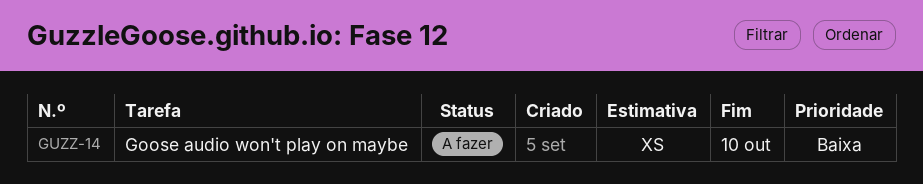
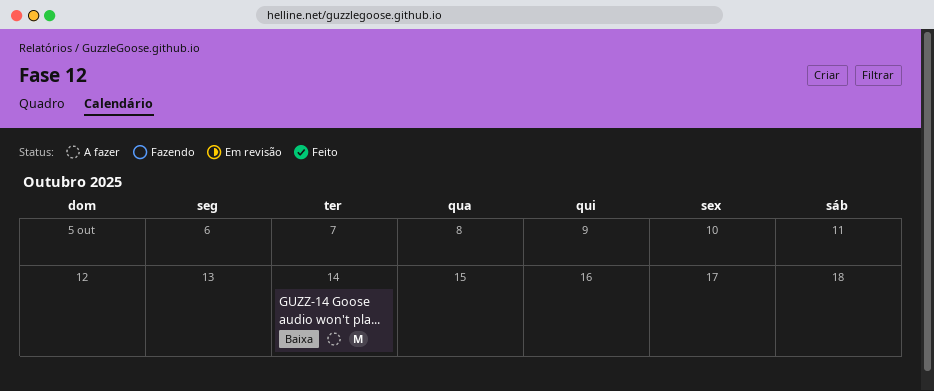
GUZZ-14, estimate: XS -> M
GUZZ-14, due: Oct 10 -> Oct 14

